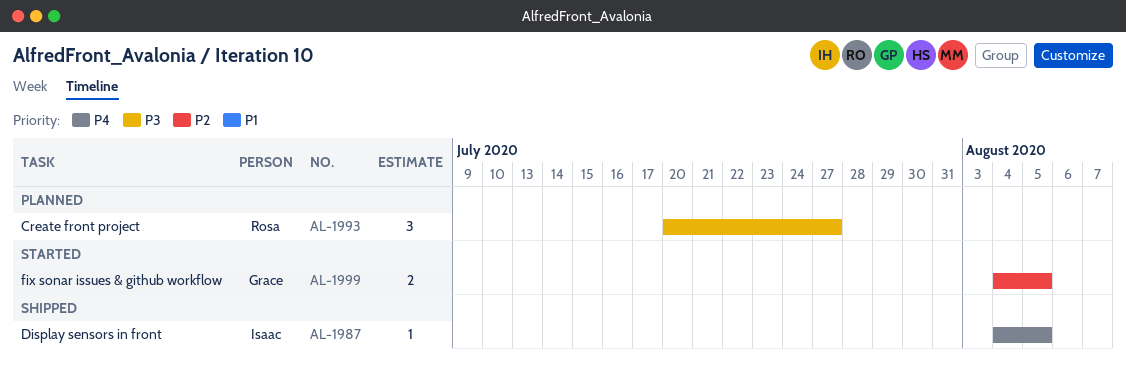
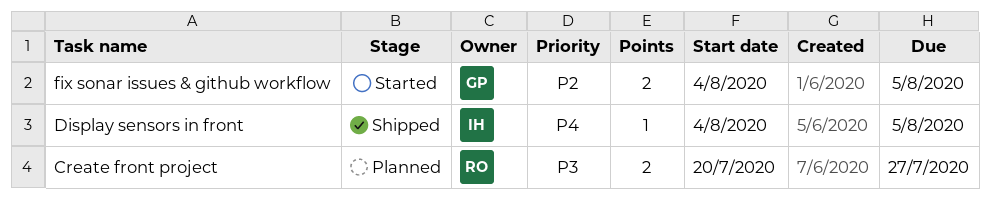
Create front project, estimate: 3 -> 2

